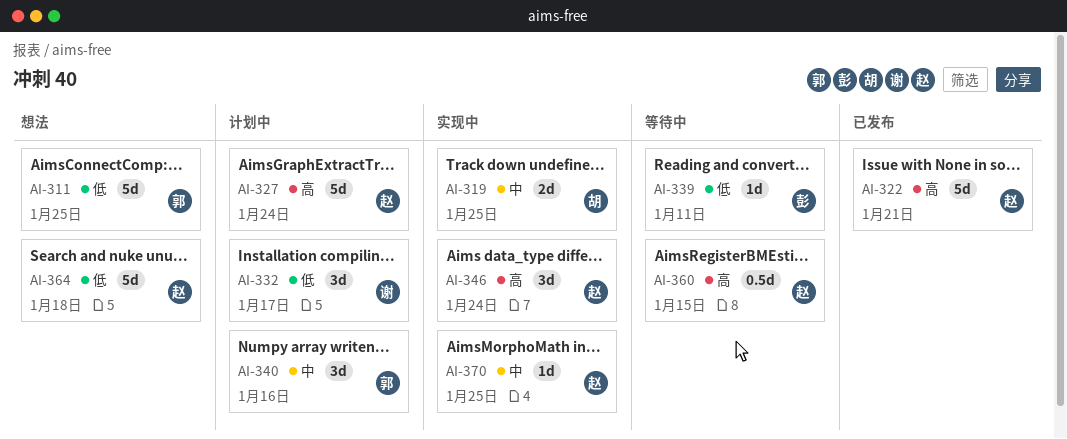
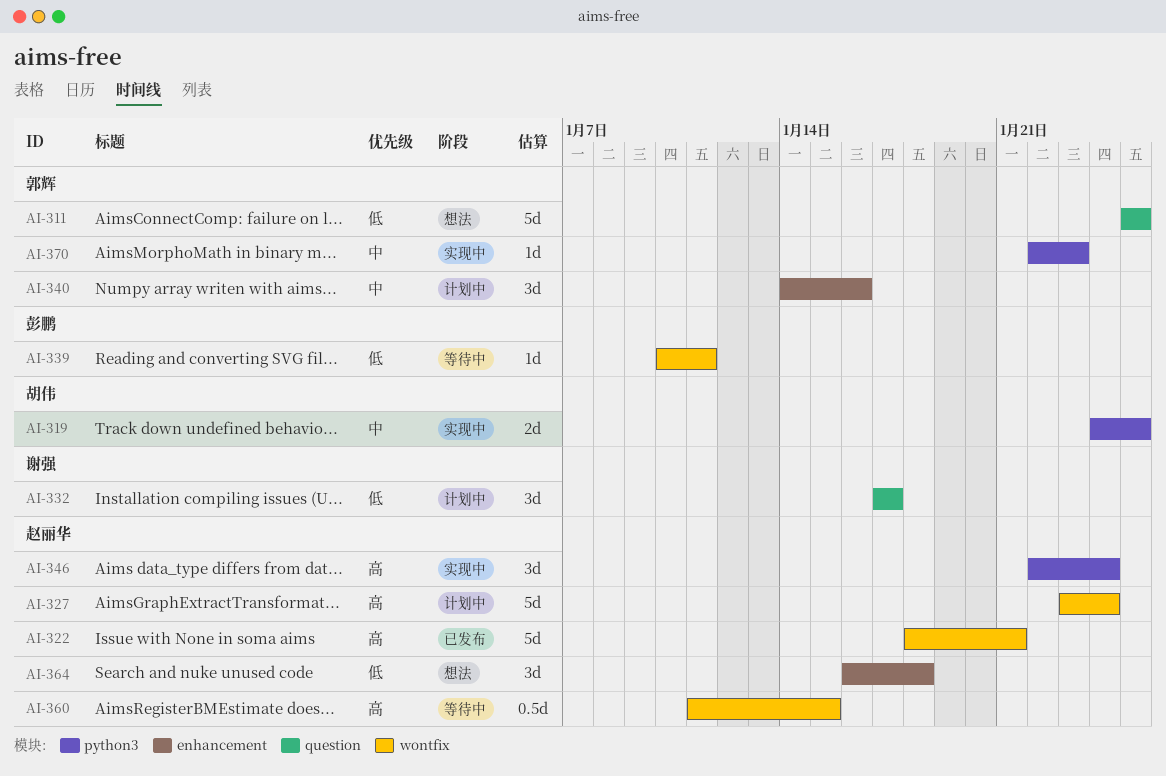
AI-364, estimate: 5d -> 3d
AI-370, owner: 赵丽华 -> 郭辉
AI-370, due: Jan 25 -> Jan 23

